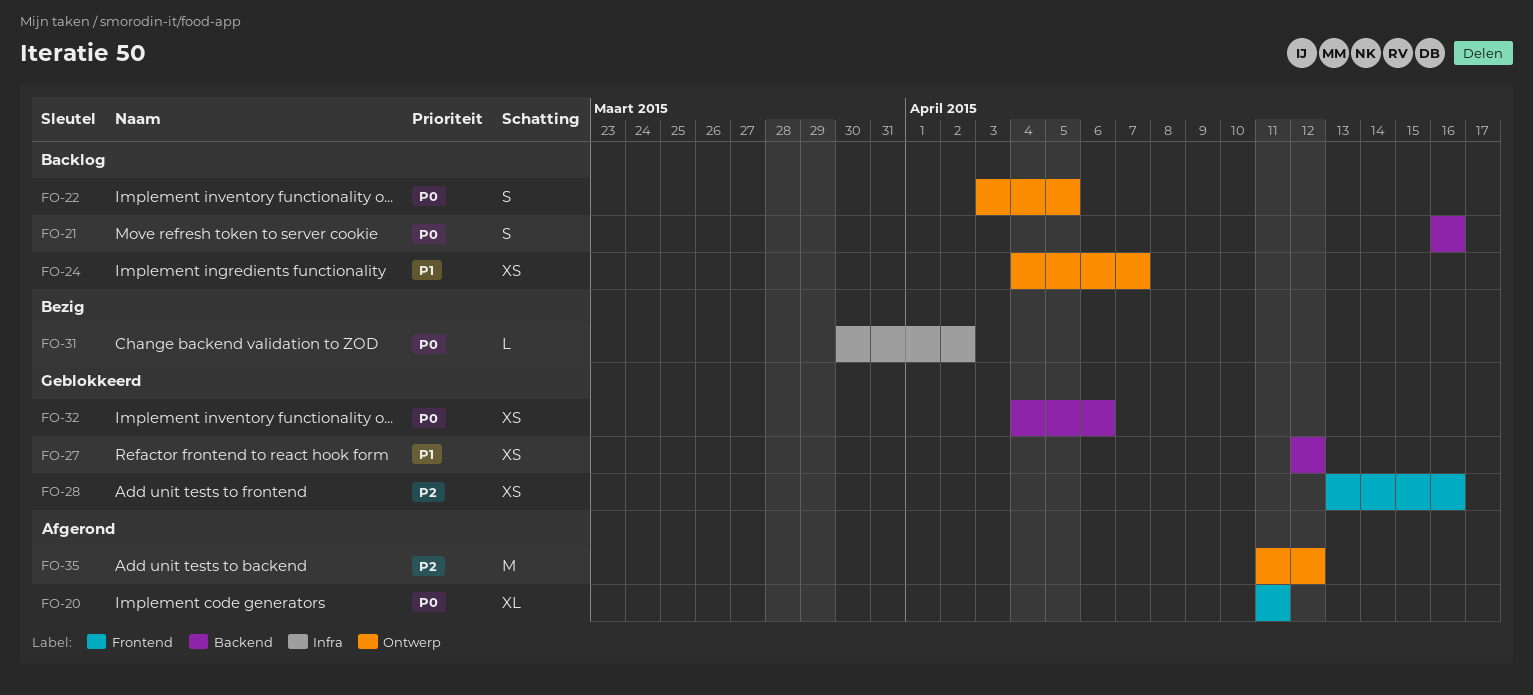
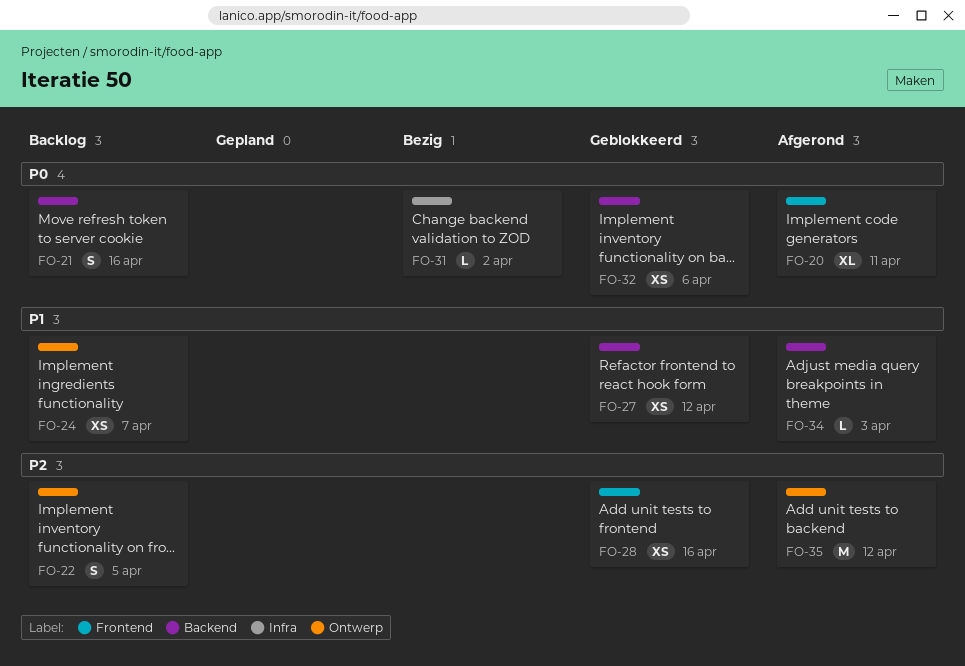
FO-22, priority: P0 -> P2
FO-34: none -> present

